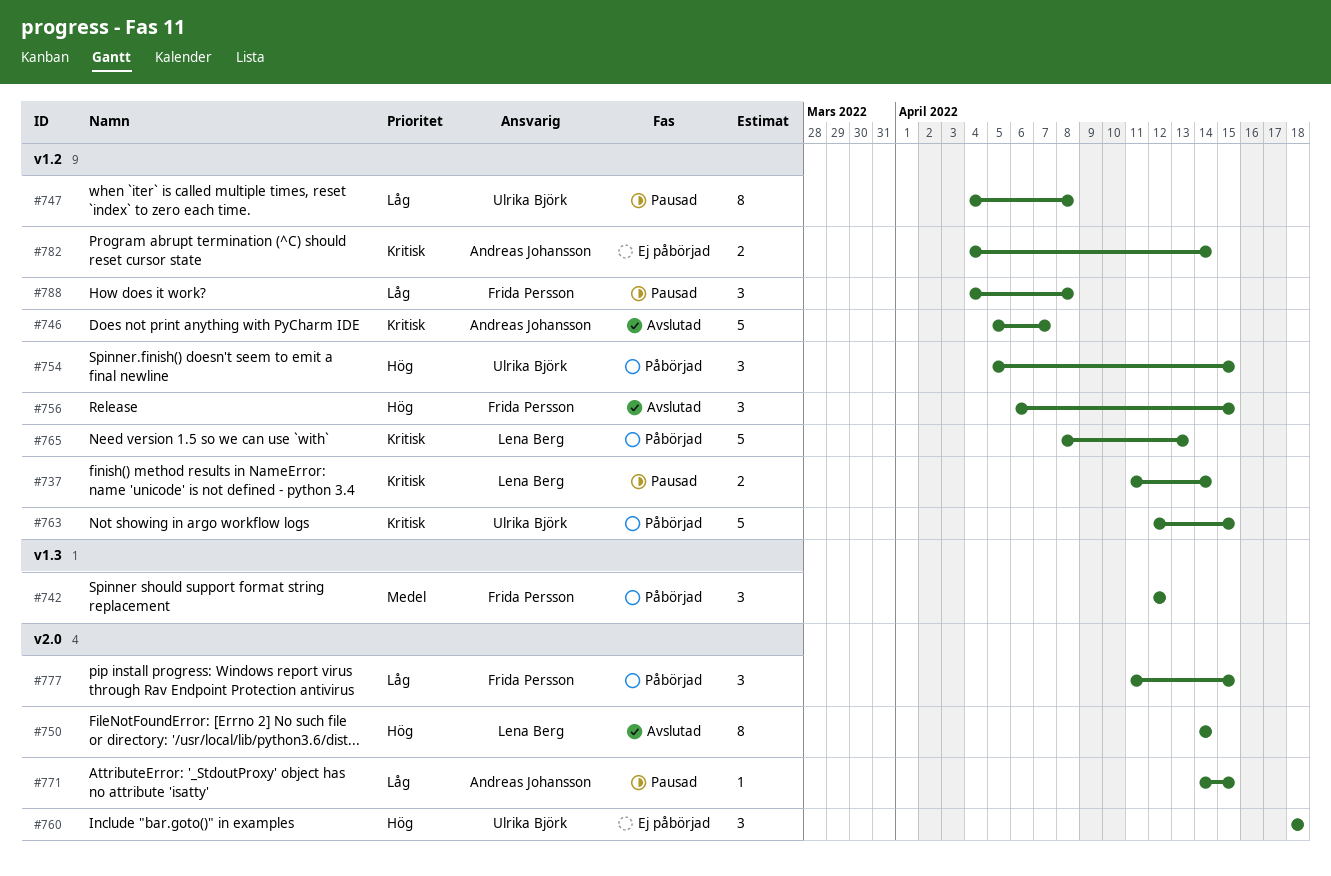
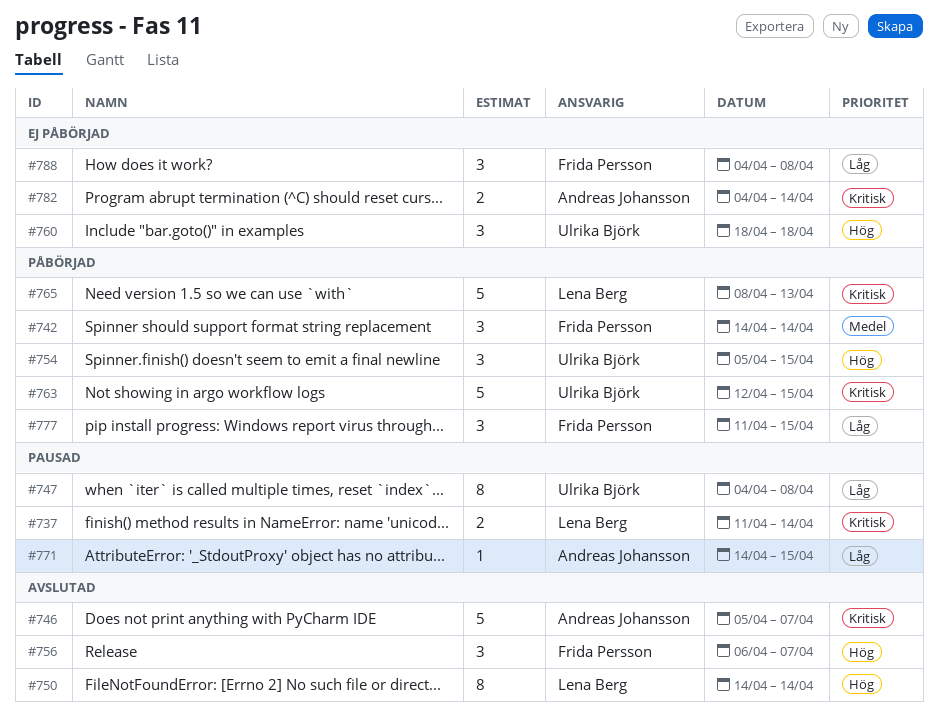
#742, start: Apr 12 -> Apr 14
#742, due: Apr 12 -> Apr 14
#756, due: Apr 15 -> Apr 7
#788, status: Pausad -> Ej påbörjad

